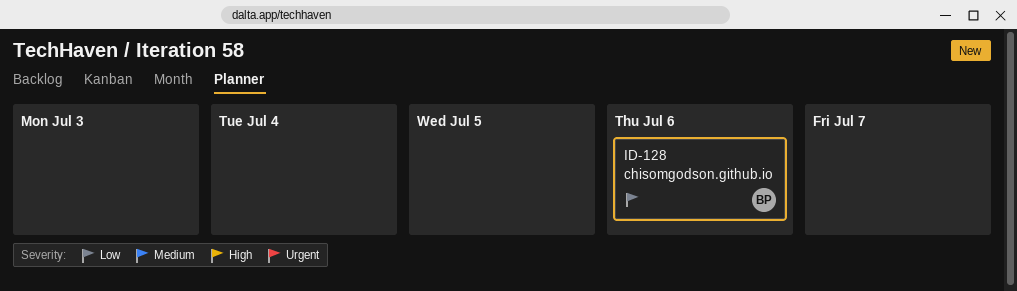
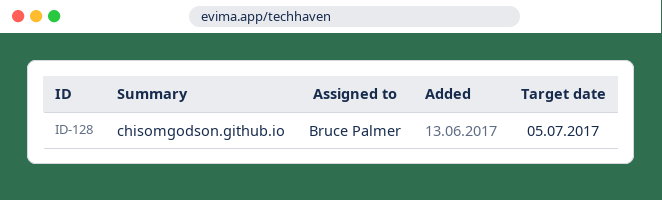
ID-128, due: Jul 6 -> Jul 5

